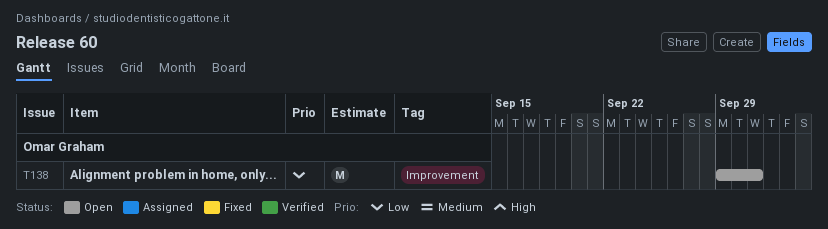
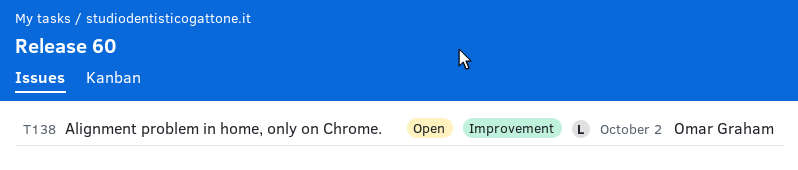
T138, estimate: M -> L
T138, due: Oct 1 -> Oct 2

